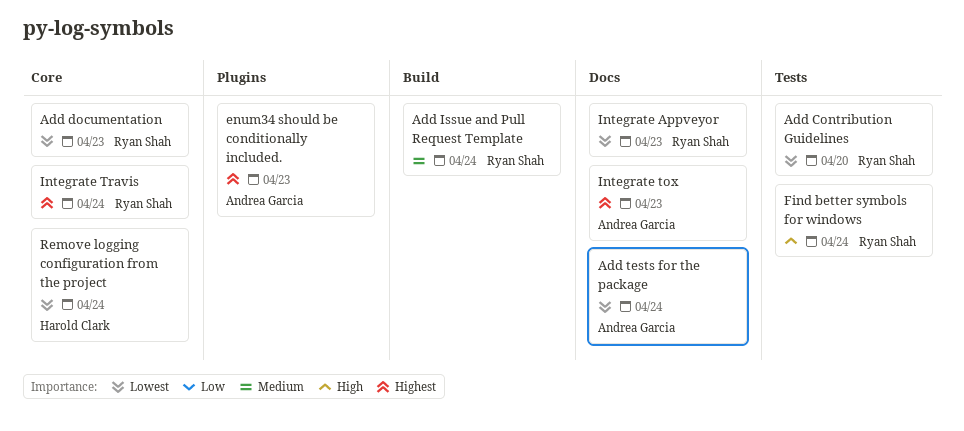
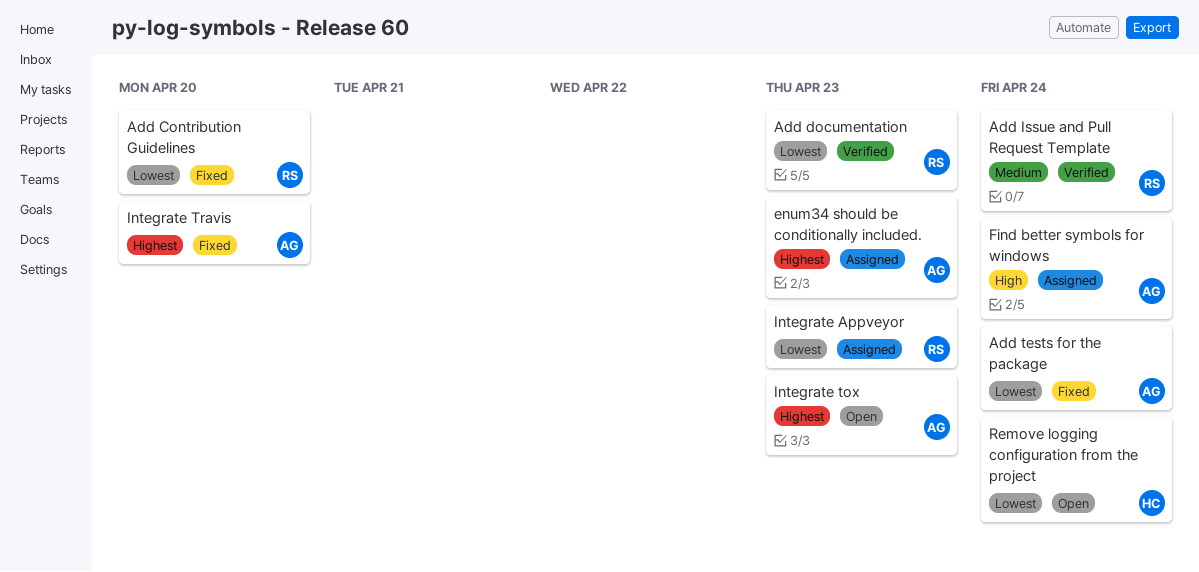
Find better symbols for windows, owner: Ryan Shah -> Andrea Garcia
Integrate Travis, owner: Ryan Shah -> Andrea Garcia
Integrate Travis, due: Apr 24 -> Apr 20

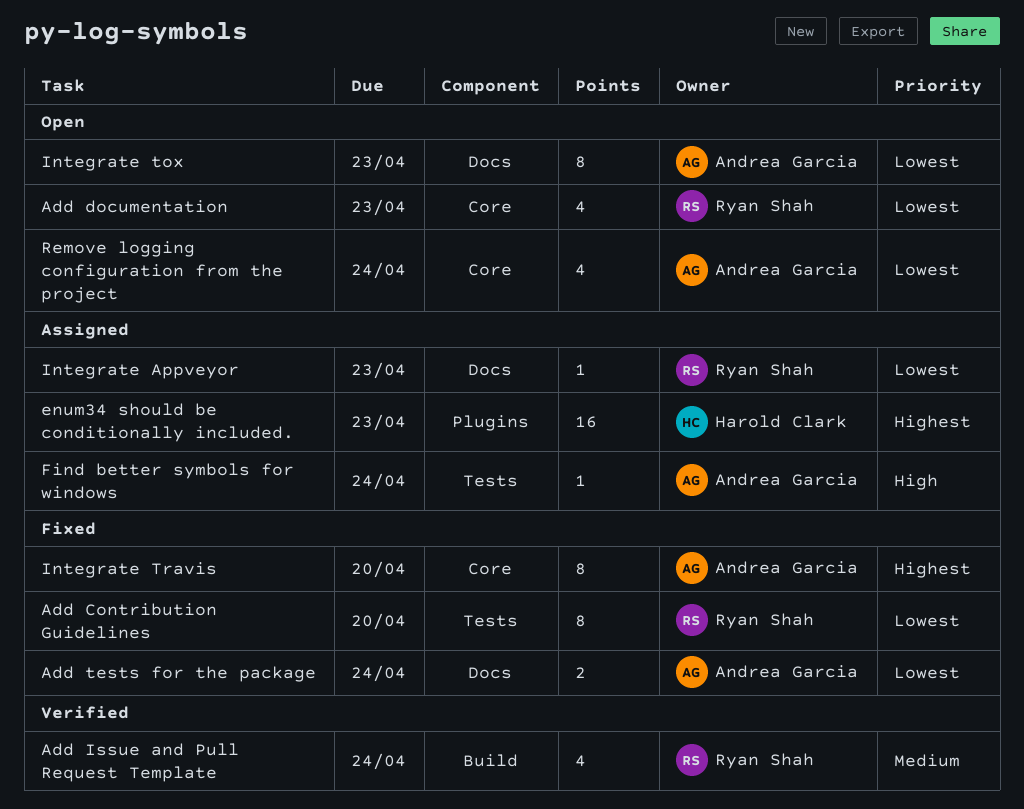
Add documentation, status: Verified -> Open
enum34 should be conditionally included., owner: Andrea Garcia -> Harold Clark
Integrate tox, priority: Highest -> Lowest
Remove logging configuration from the project, owner: Harold Clark -> Andrea Garcia

